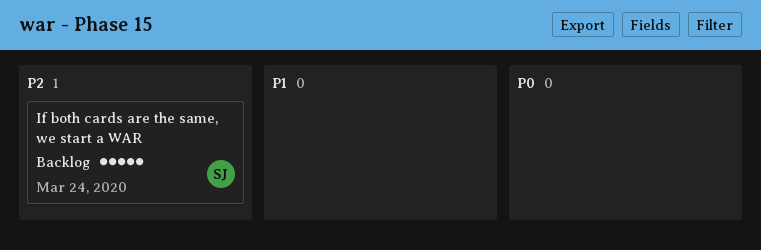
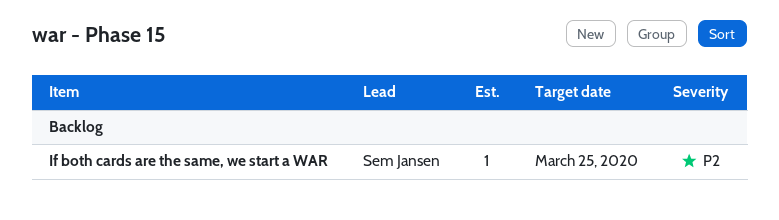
If both cards are the same, we start a WAR, estimate: 5 -> 1
If both cards are the same, we start a WAR, due: Mar 24 -> Mar 25

